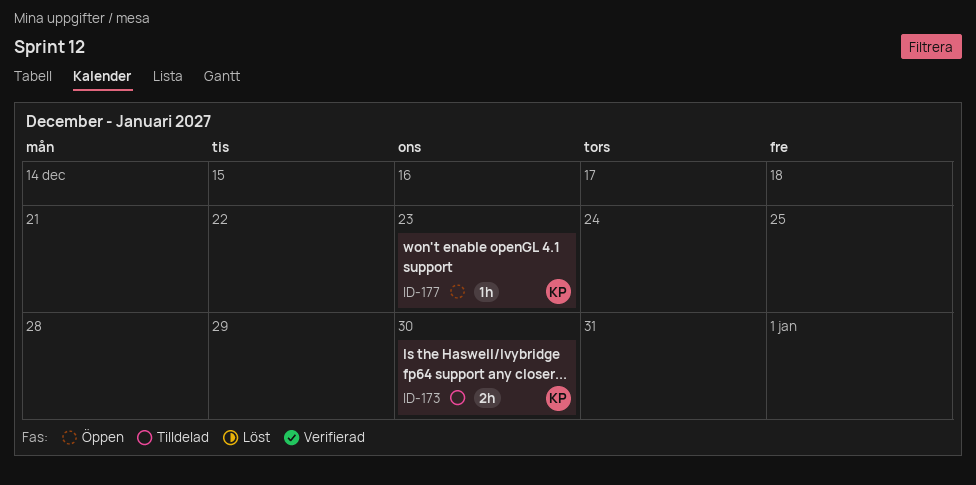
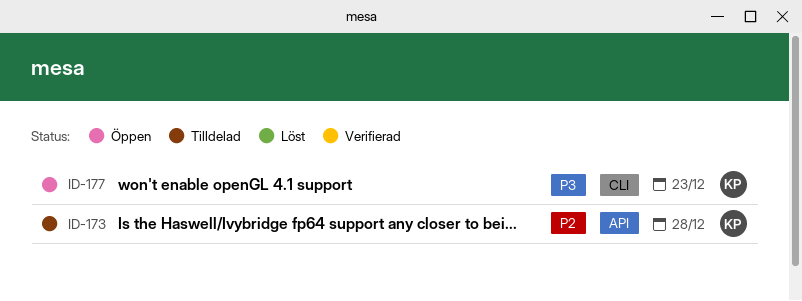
ID-173, due: Dec 30 -> Dec 28

